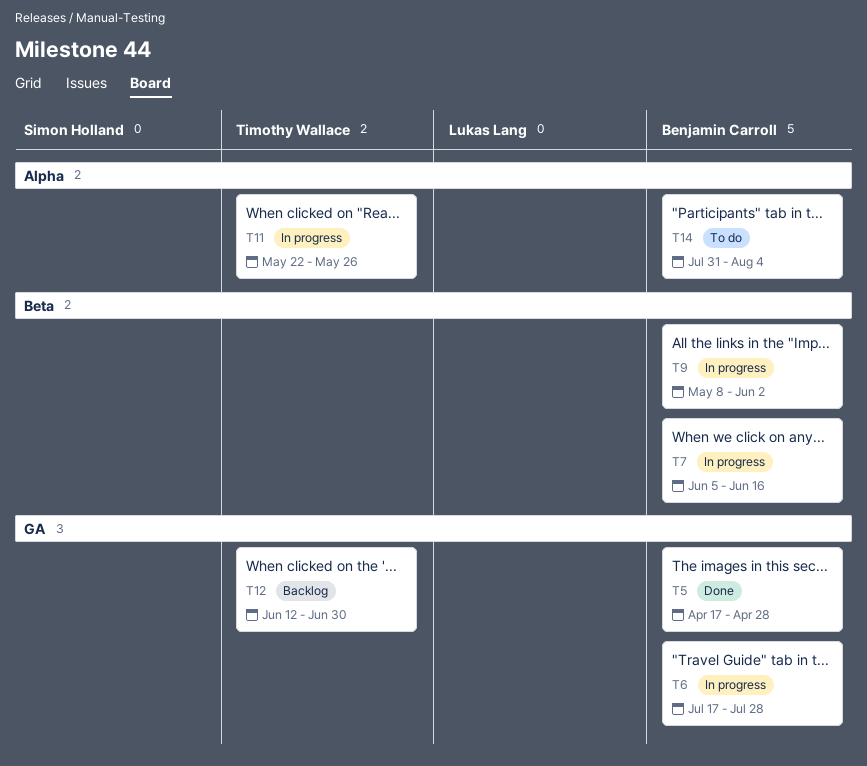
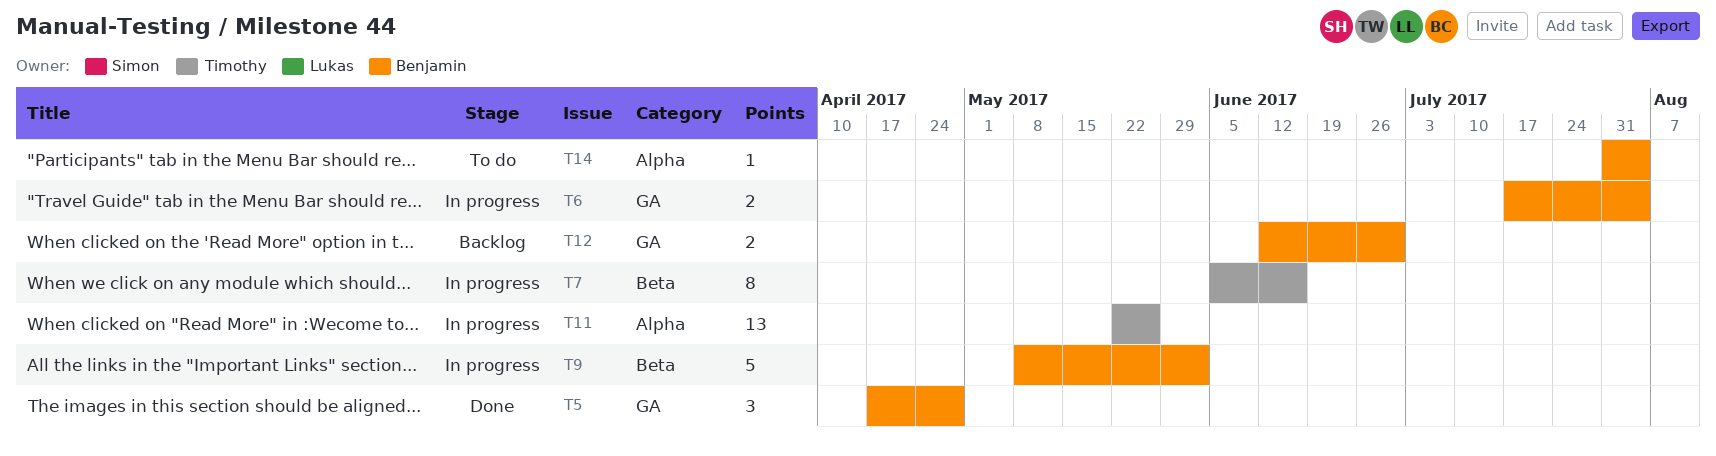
T6, due: Jul 28 -> Aug 4
T7, owner: Benjamin Carroll -> Timothy Wallace
T12, owner: Timothy Wallace -> Benjamin Carroll

